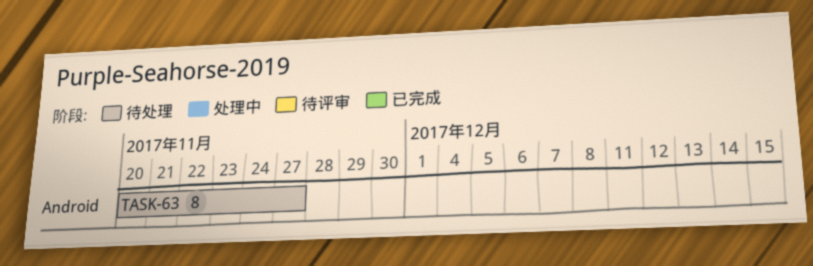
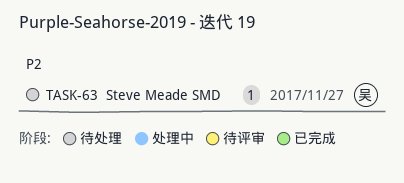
TASK-63, estimate: 8 -> 1

